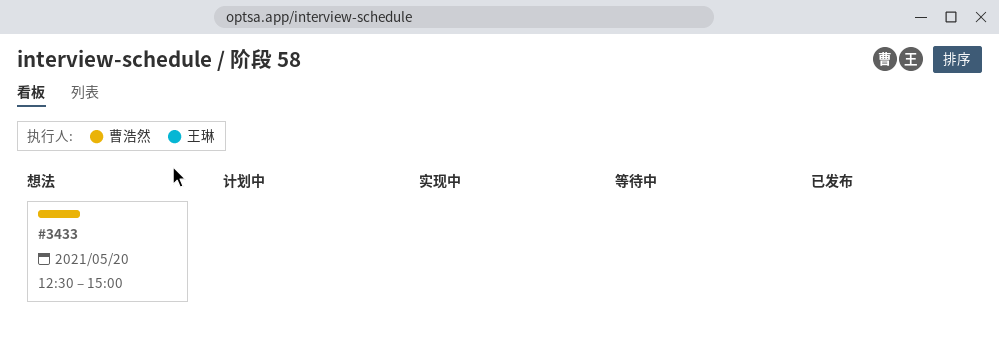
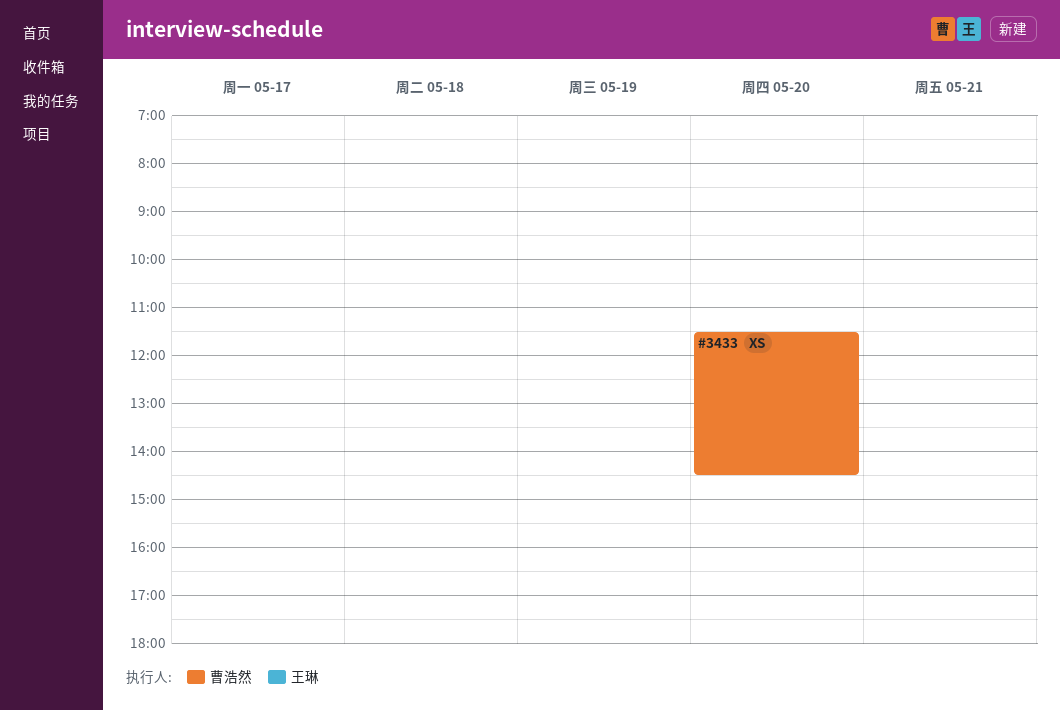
#3433, begins: 12:30 -> 11:30
#3433, ends: 15:00 -> 14:30

